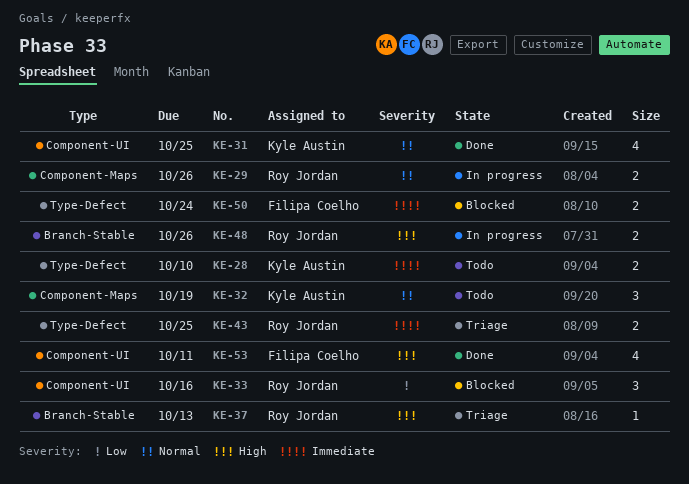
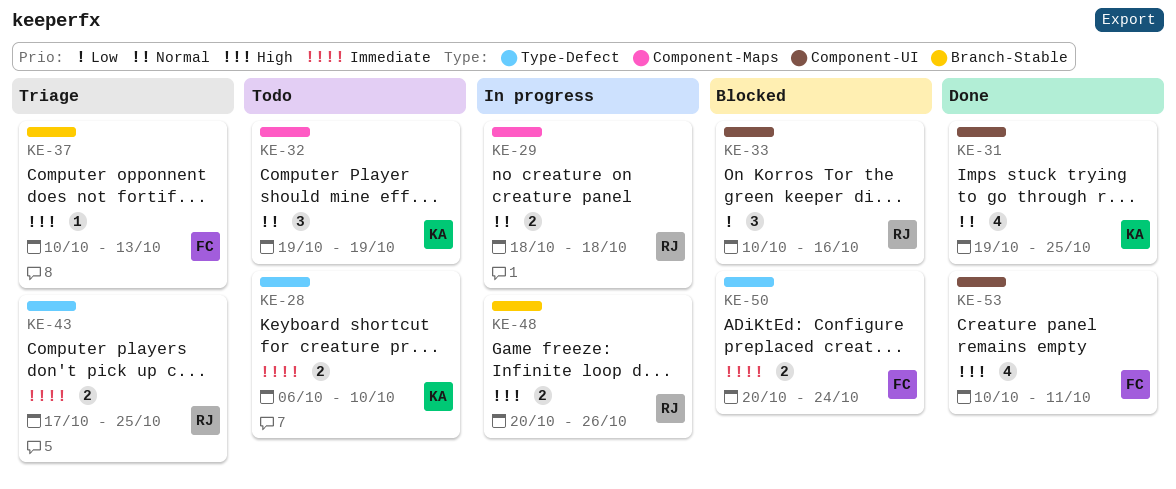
KE-29, due: Oct 26 -> Oct 18
KE-37, owner: Roy Jordan -> Filipa Coelho

